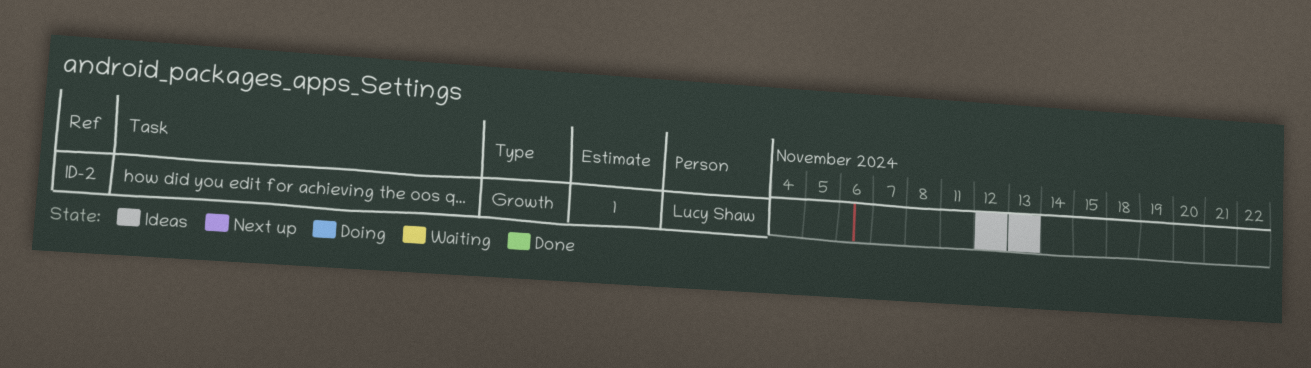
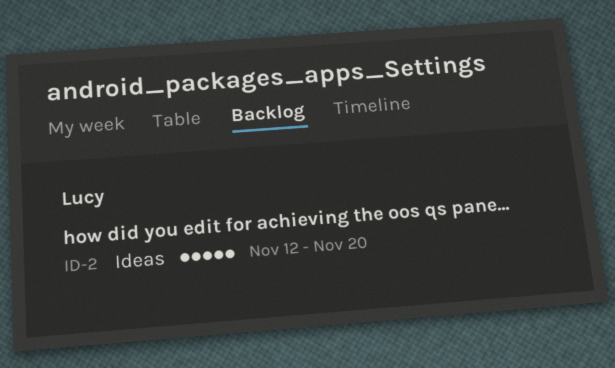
ID-2, estimate: 1 -> 5
ID-2, due: Nov 13 -> Nov 20

